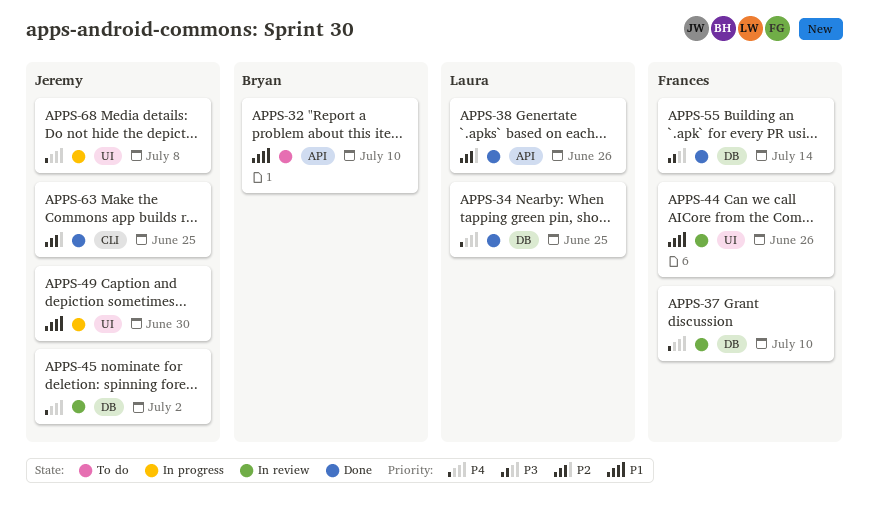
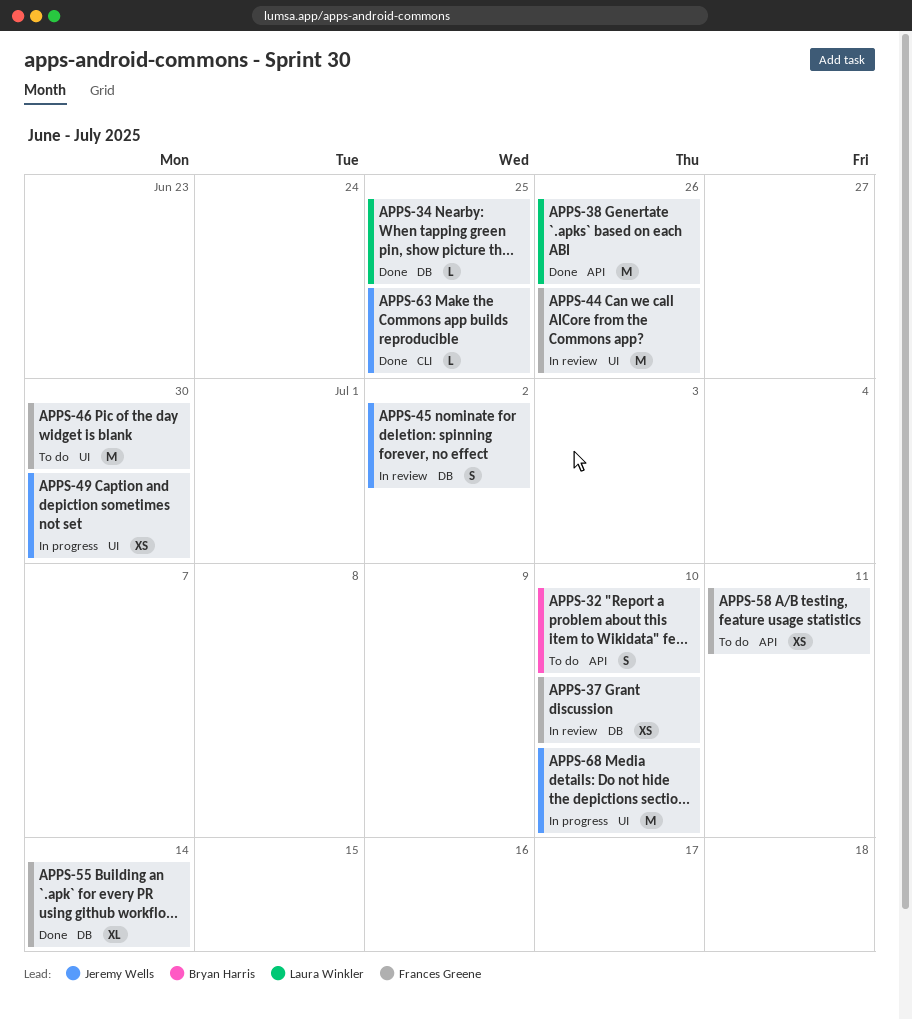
APPS-46: none -> present
APPS-58: none -> present
APPS-68, due: Jul 8 -> Jul 10

